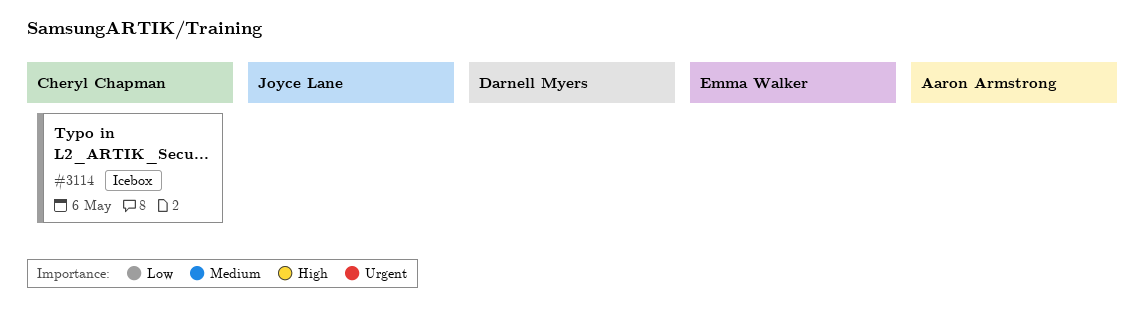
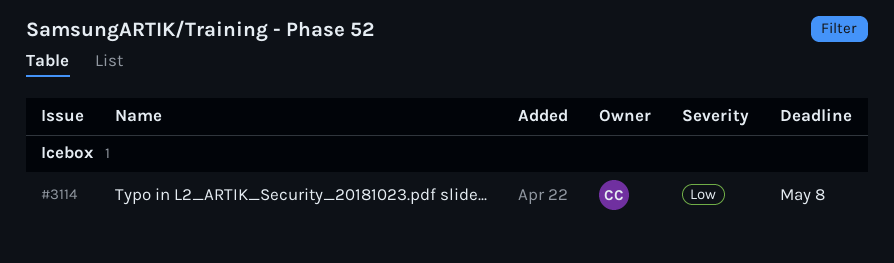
#3114, due: May 6 -> May 8

